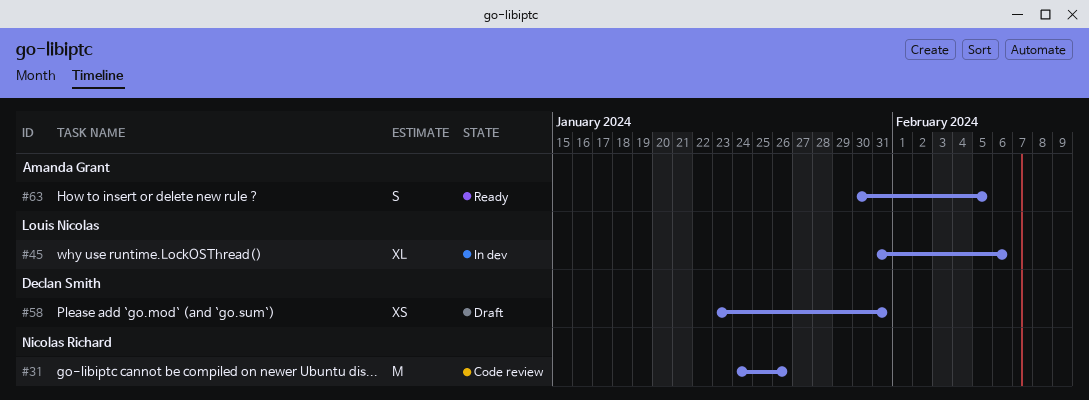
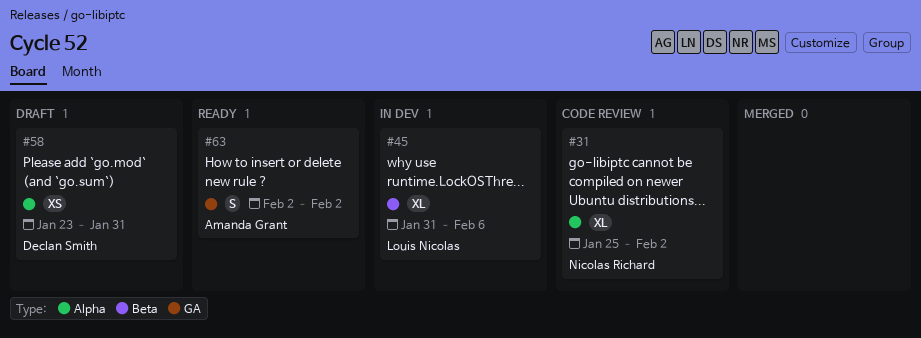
#31, estimate: M -> XL
#31, start: Jan 24 -> Jan 25
#31, due: Jan 26 -> Feb 2
#63, start: Jan 30 -> Feb 2
#63, due: Feb 5 -> Feb 2

